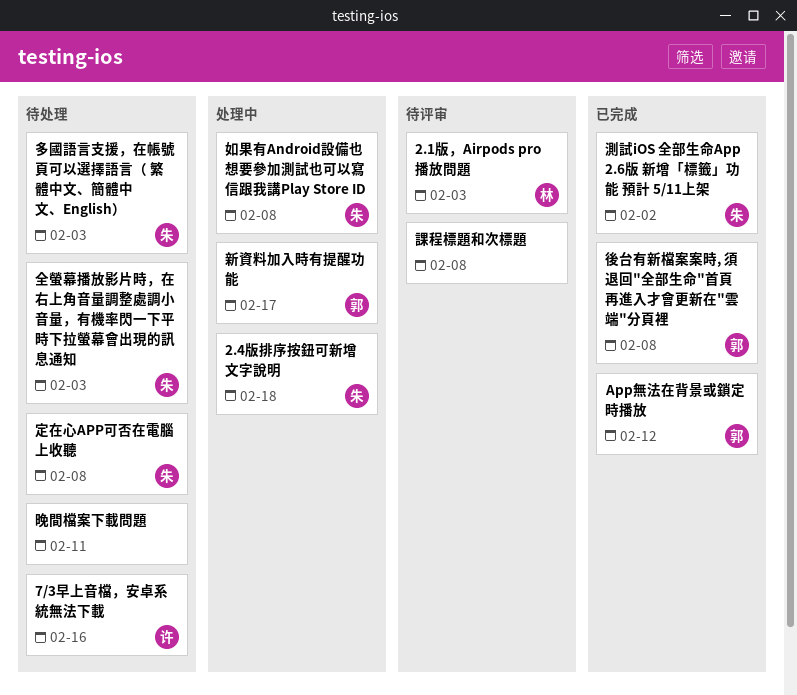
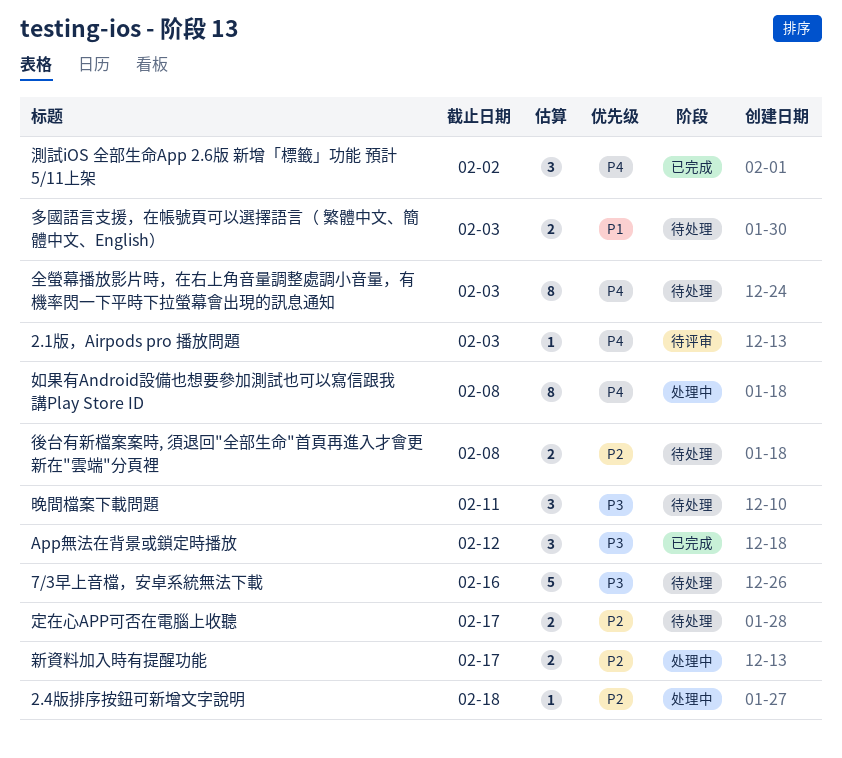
定在心APP可否在電腦上收聽, due: Feb 8 -> Feb 17
後台有新檔案案時, 須退回"全部生命"首頁再進入才會更新在"雲端"分頁裡, status: 已完成 -> 待处理
課程標題和次標題: present -> none

